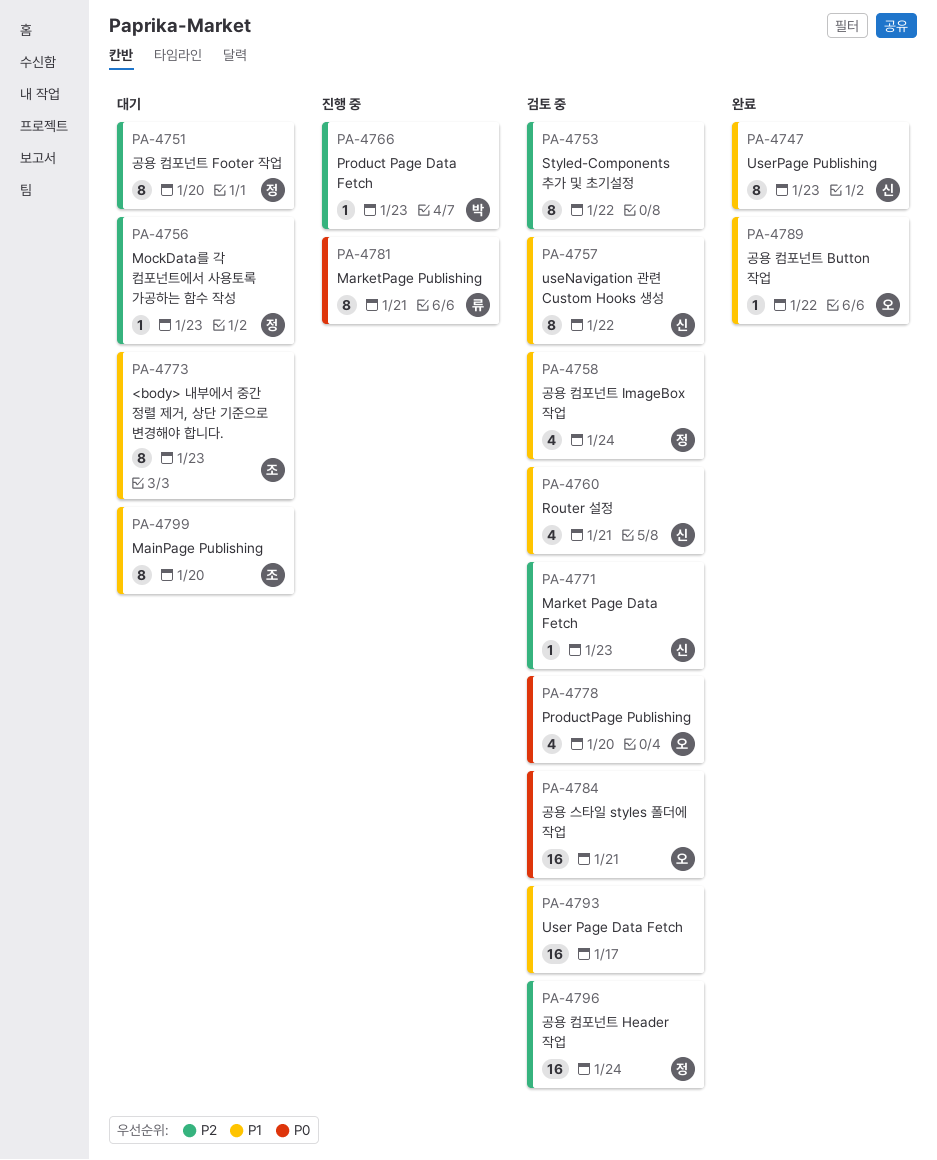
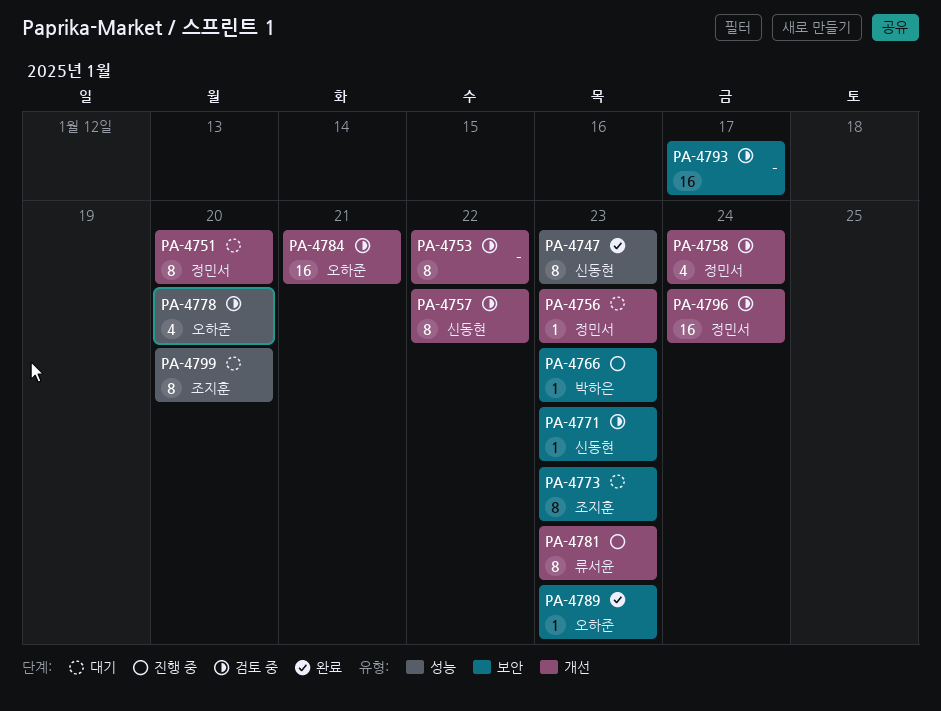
PA-4760: present -> none
PA-4781, due: Jan 21 -> Jan 23
PA-4789, due: Jan 22 -> Jan 23

